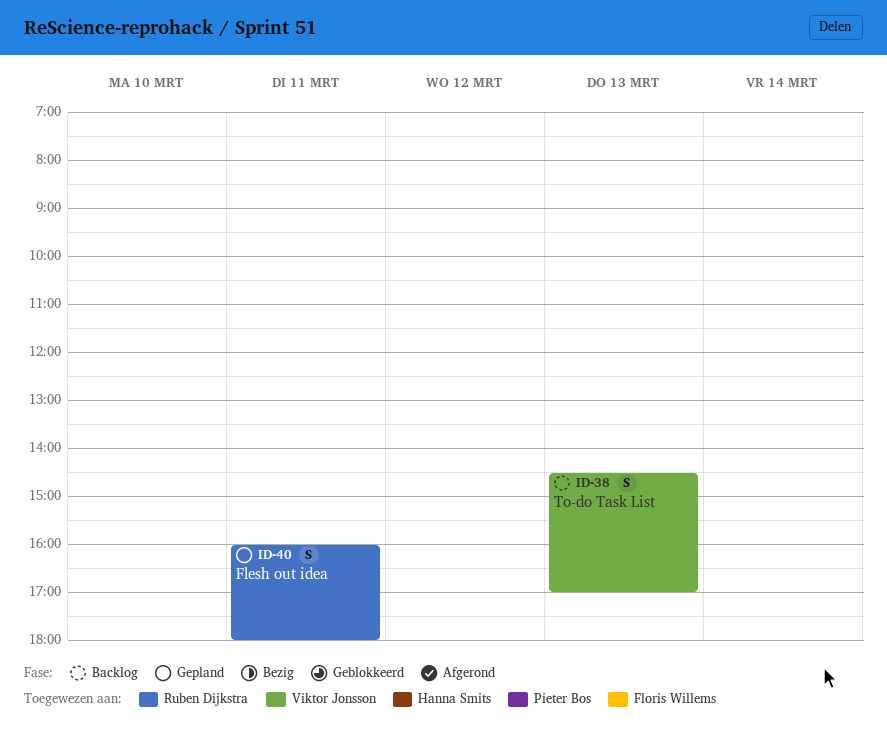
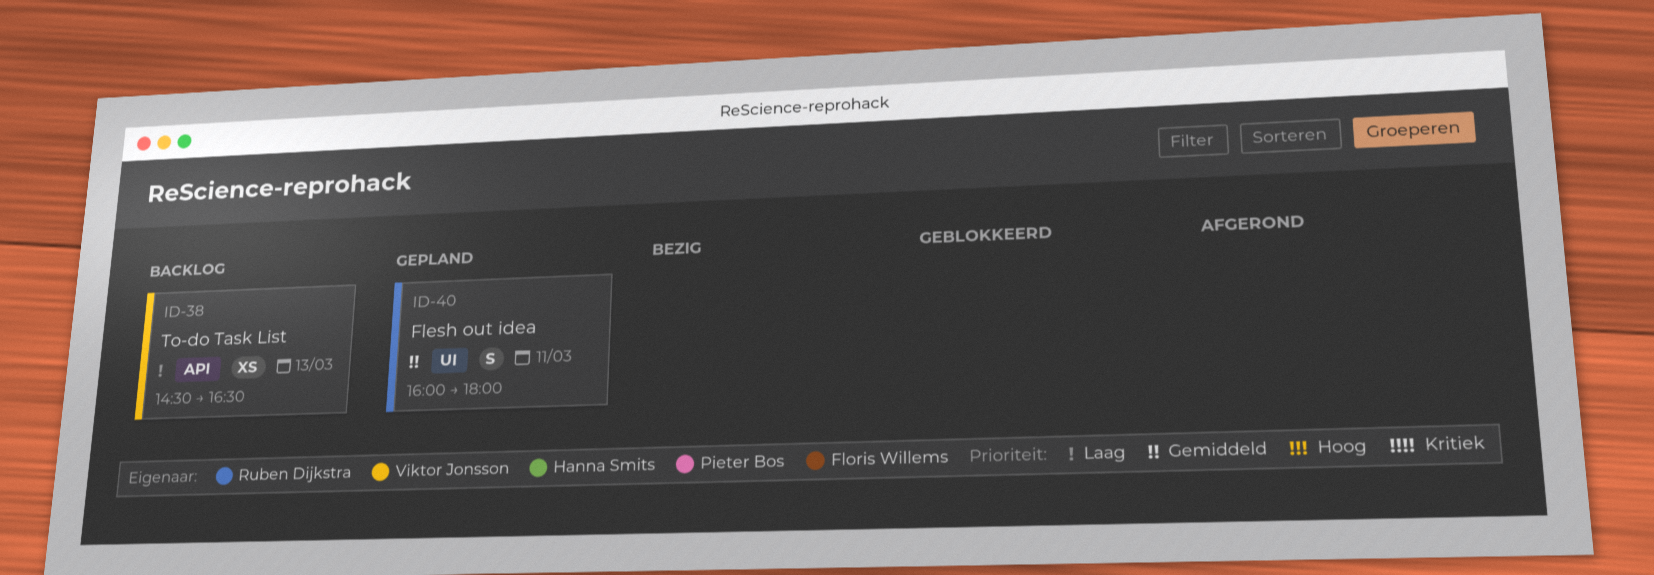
ID-38, estimate: S -> XS
ID-38, ends: 17:00 -> 16:30

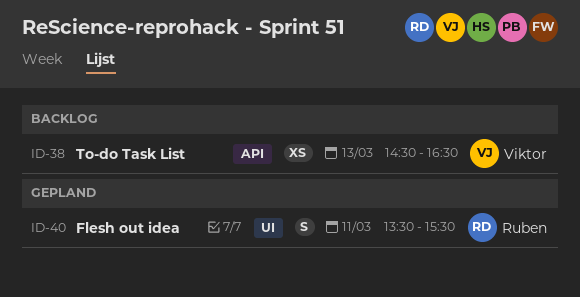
ID-40, begins: 16:00 -> 13:30
ID-40, ends: 18:00 -> 15:30

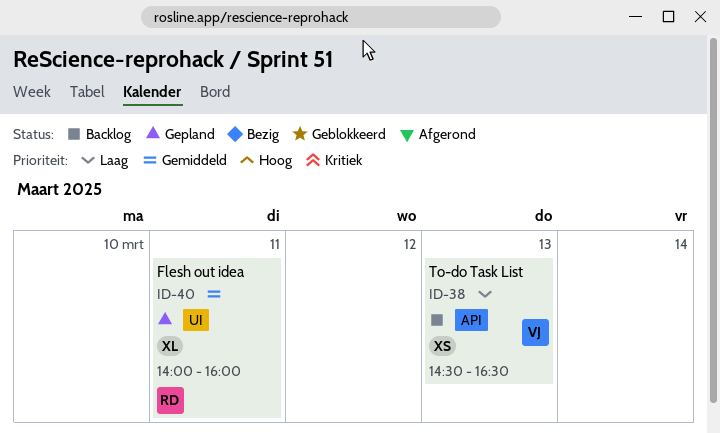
ID-40, estimate: S -> XL
ID-40, begins: 13:30 -> 14:00
ID-40, ends: 15:30 -> 16:00

